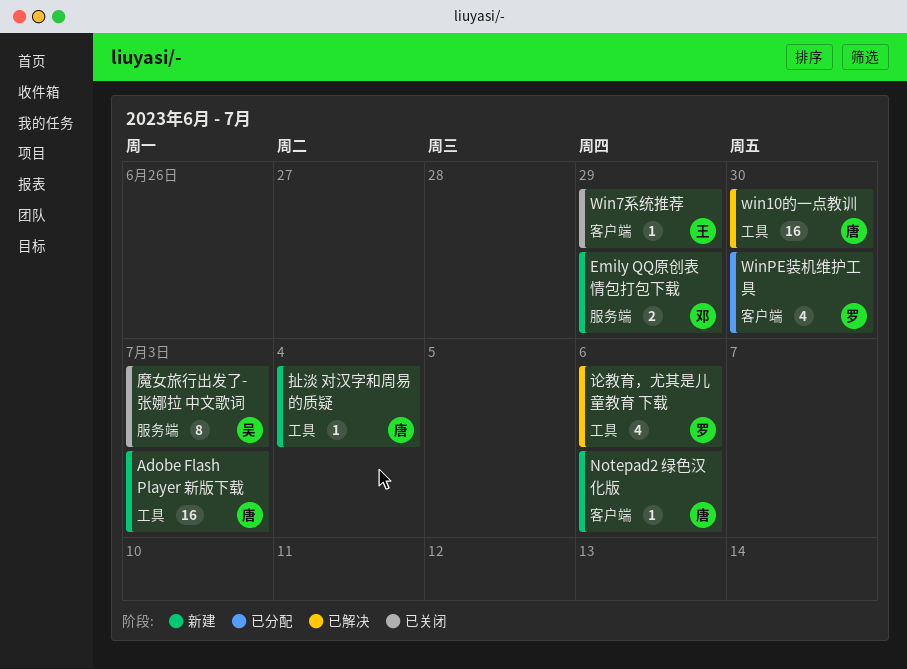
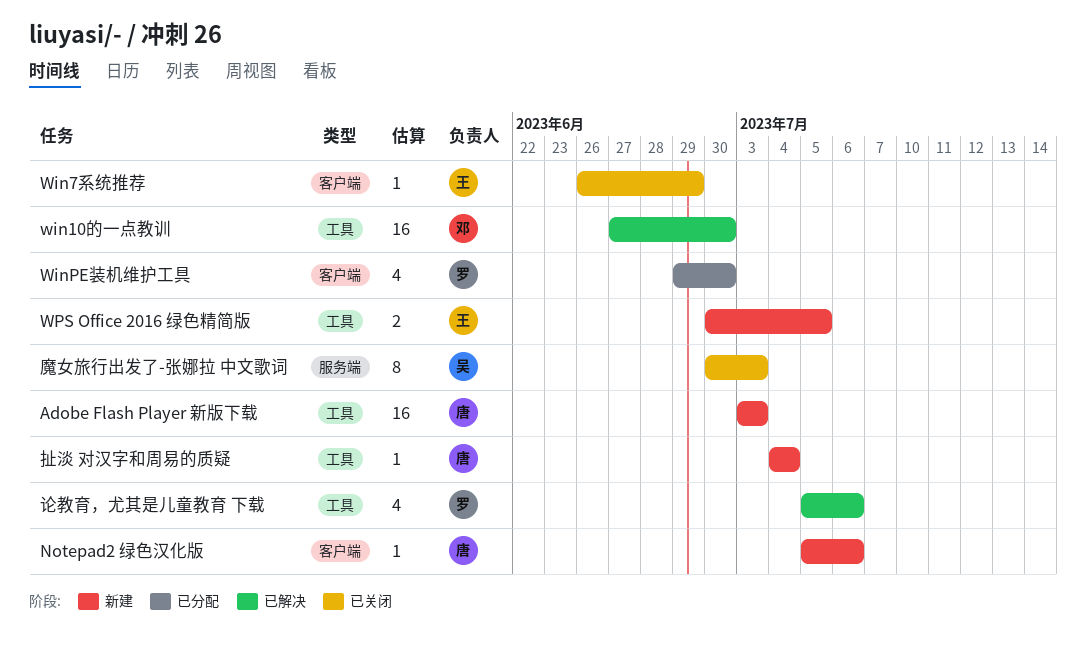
Emily QQ原创表情包打包下载: present -> none
win10的一点教训, owner: 唐 -> 邓
WPS Office 2016 绿色精简版: none -> present

